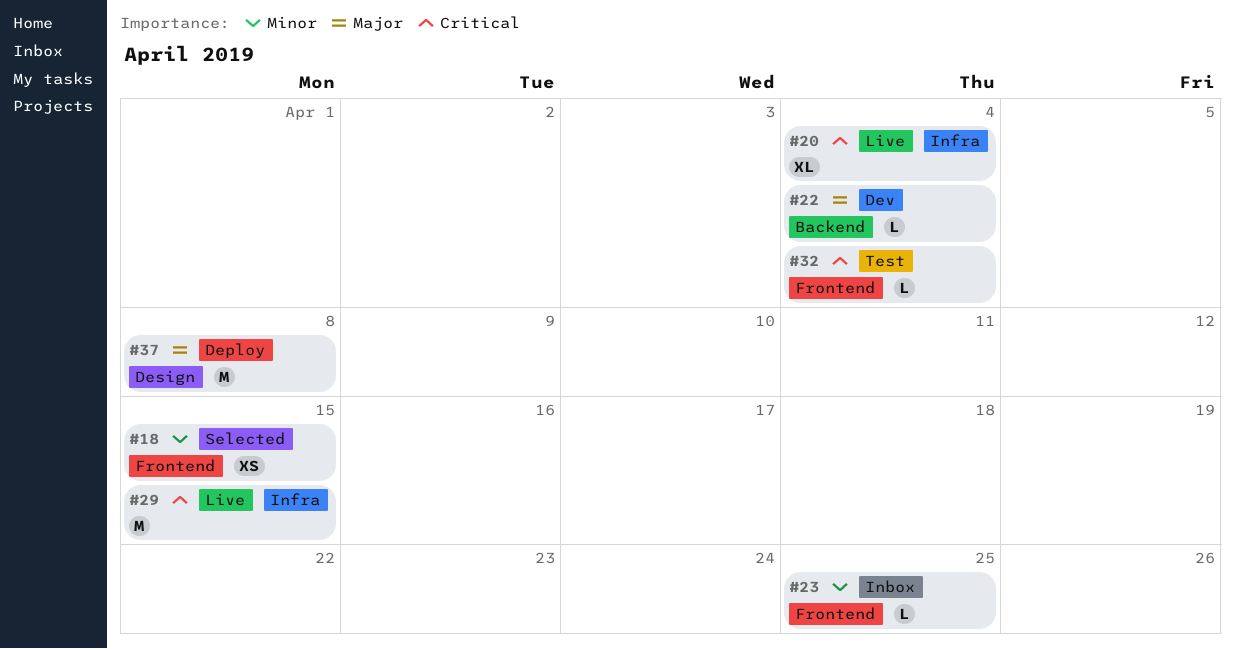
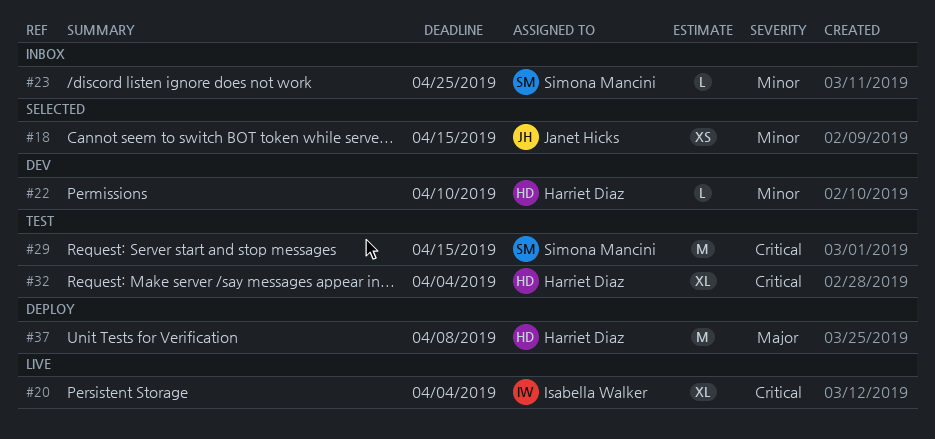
#22, priority: Major -> Minor
#22, due: Apr 4 -> Apr 10
#29, status: Live -> Test
#32, estimate: L -> XL

